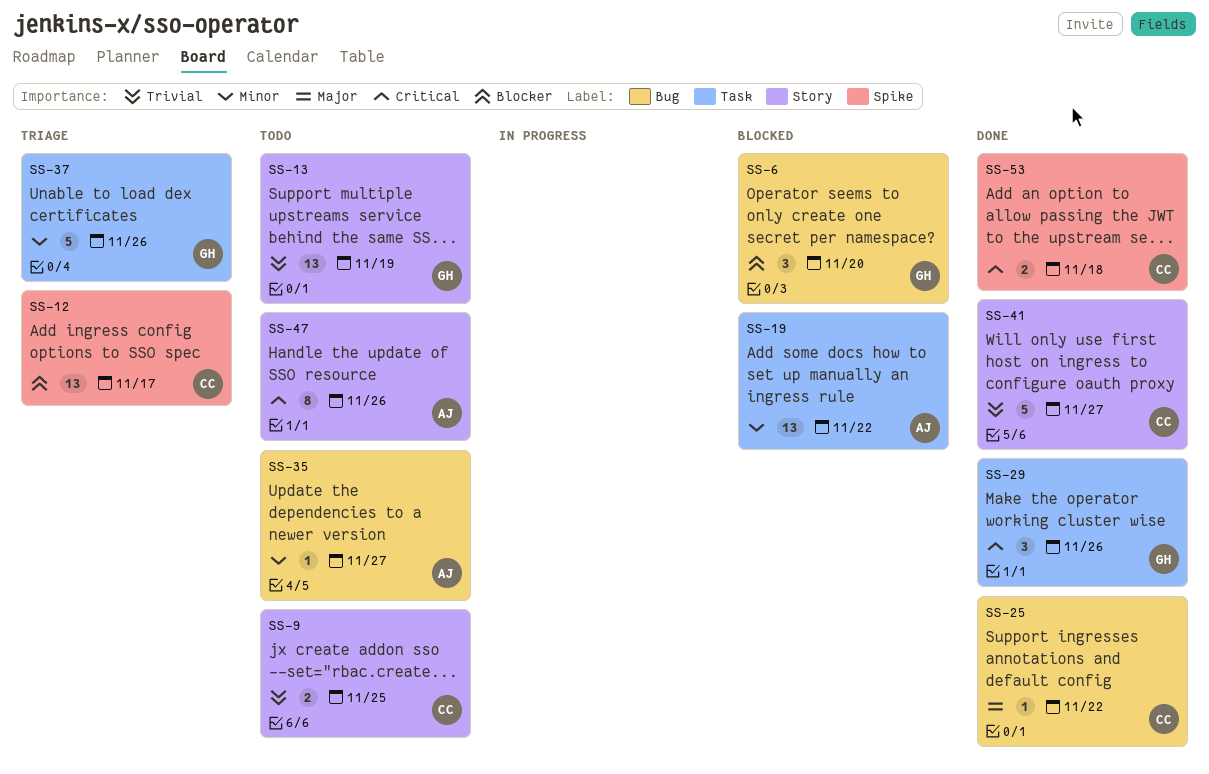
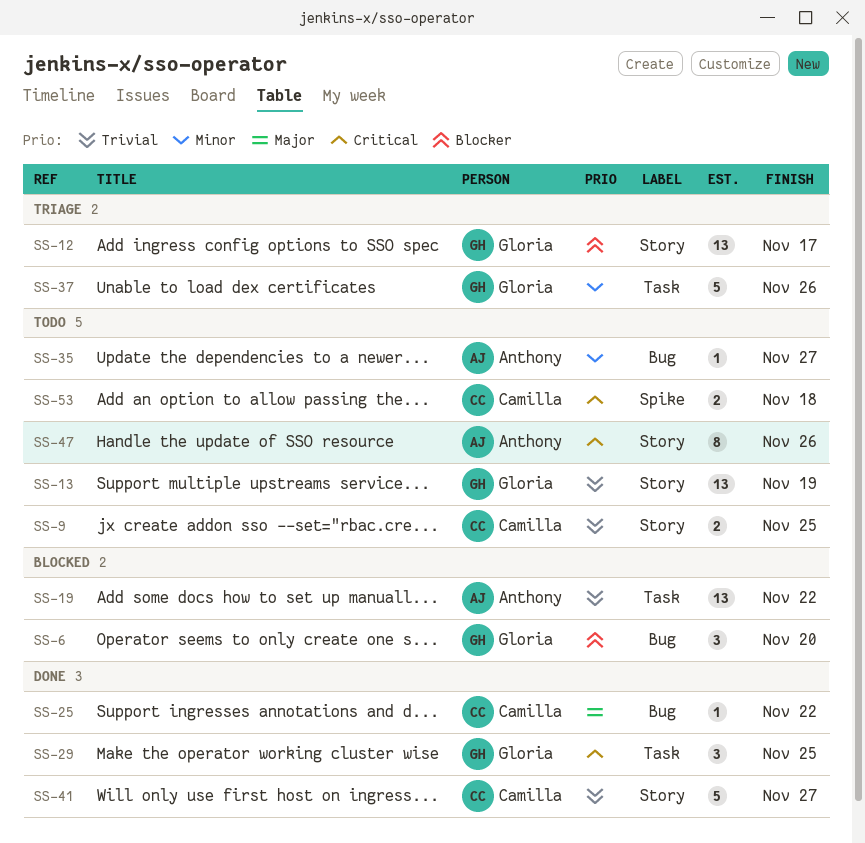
SS-12, owner: Camilla -> Gloria
SS-12, label: Spike -> Story
SS-19, priority: Minor -> Trivial
SS-29, due: Nov 26 -> Nov 25
SS-53, status: Done -> Todo

